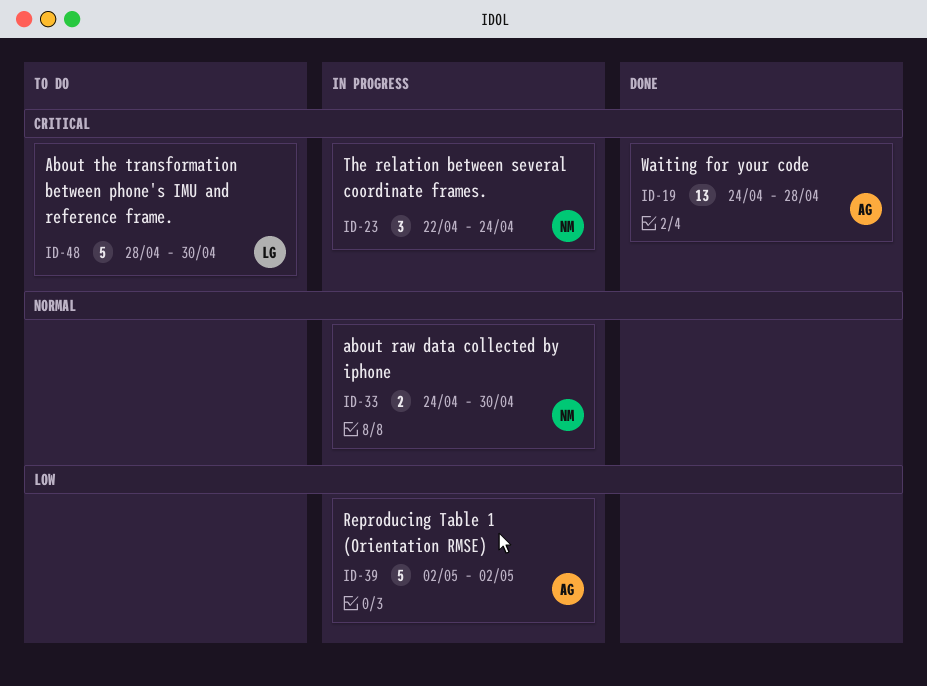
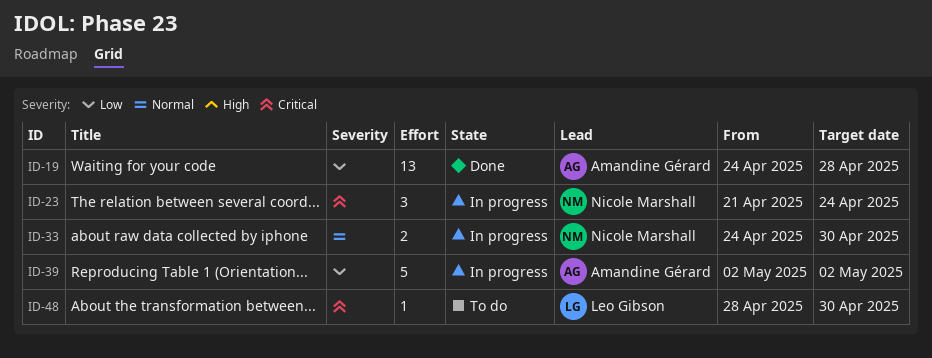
ID-19, priority: Critical -> Low
ID-23, start: Apr 22 -> Apr 21
ID-48, estimate: 5 -> 1

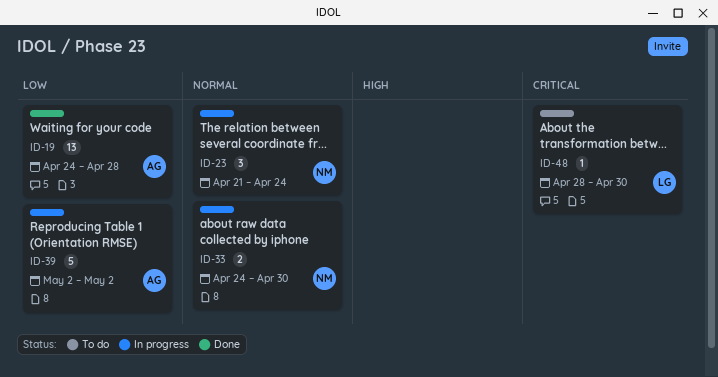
ID-23, priority: Critical -> Normal

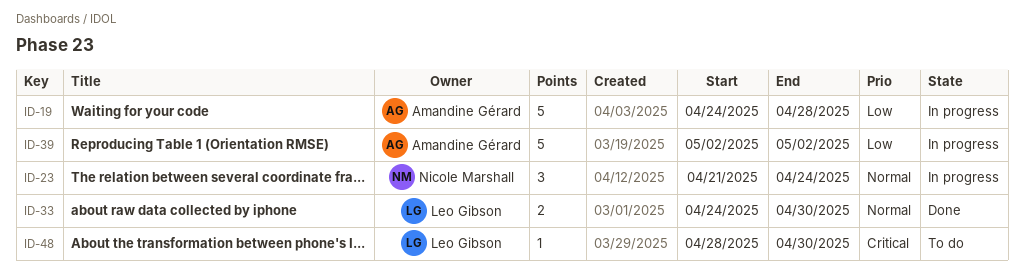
ID-19, status: Done -> In progress
ID-19, estimate: 13 -> 5
ID-33, status: In progress -> Done
ID-33, owner: Nicole Marshall -> Leo Gibson

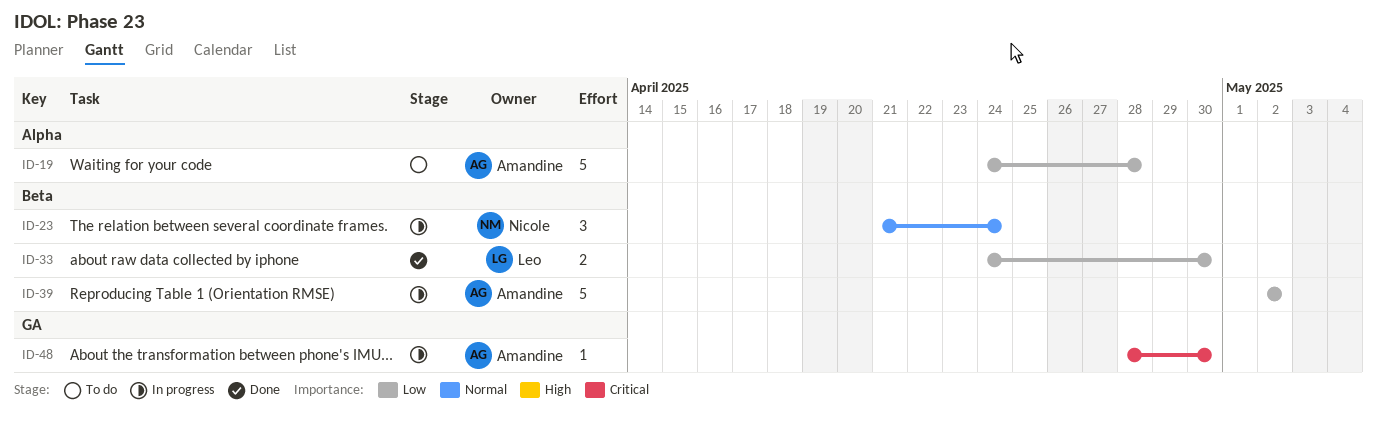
ID-19, status: In progress -> To do
ID-33, priority: Normal -> Low
ID-48, status: To do -> In progress
ID-48, owner: Leo Gibson -> Amandine Gérard

